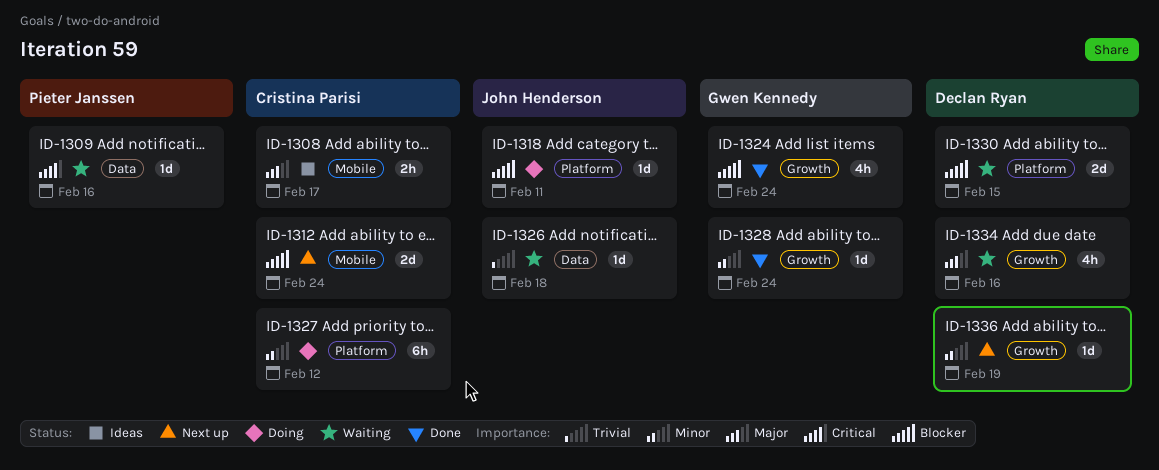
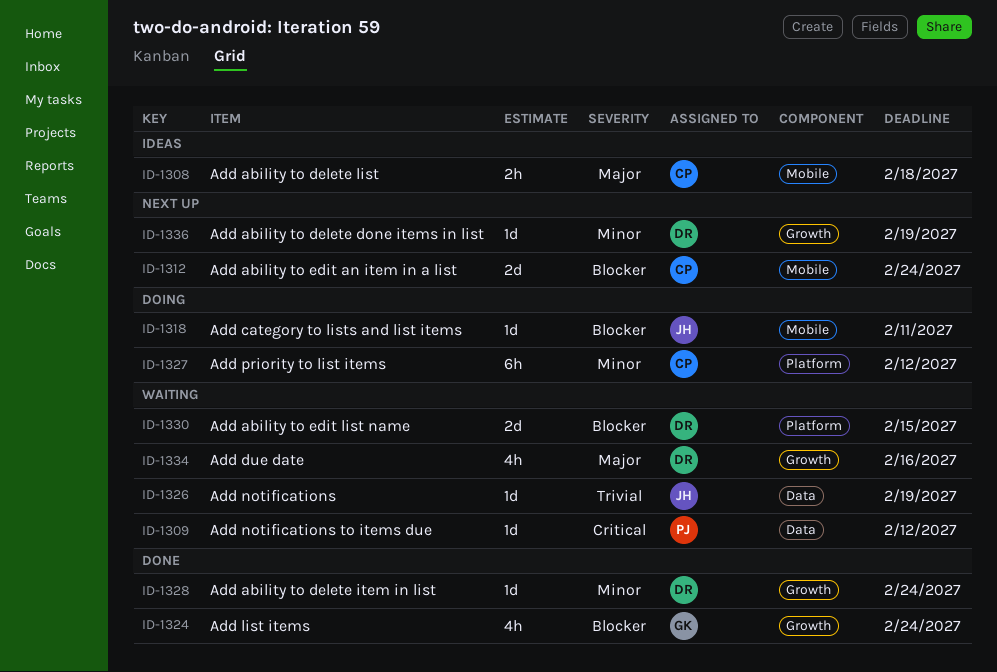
ID-1308, due: Feb 17 -> Feb 18
ID-1309, due: Feb 16 -> Feb 12
ID-1318, label: Platform -> Mobile
ID-1326, due: Feb 18 -> Feb 19
ID-1328, owner: Gwen Kennedy -> Declan Ryan

